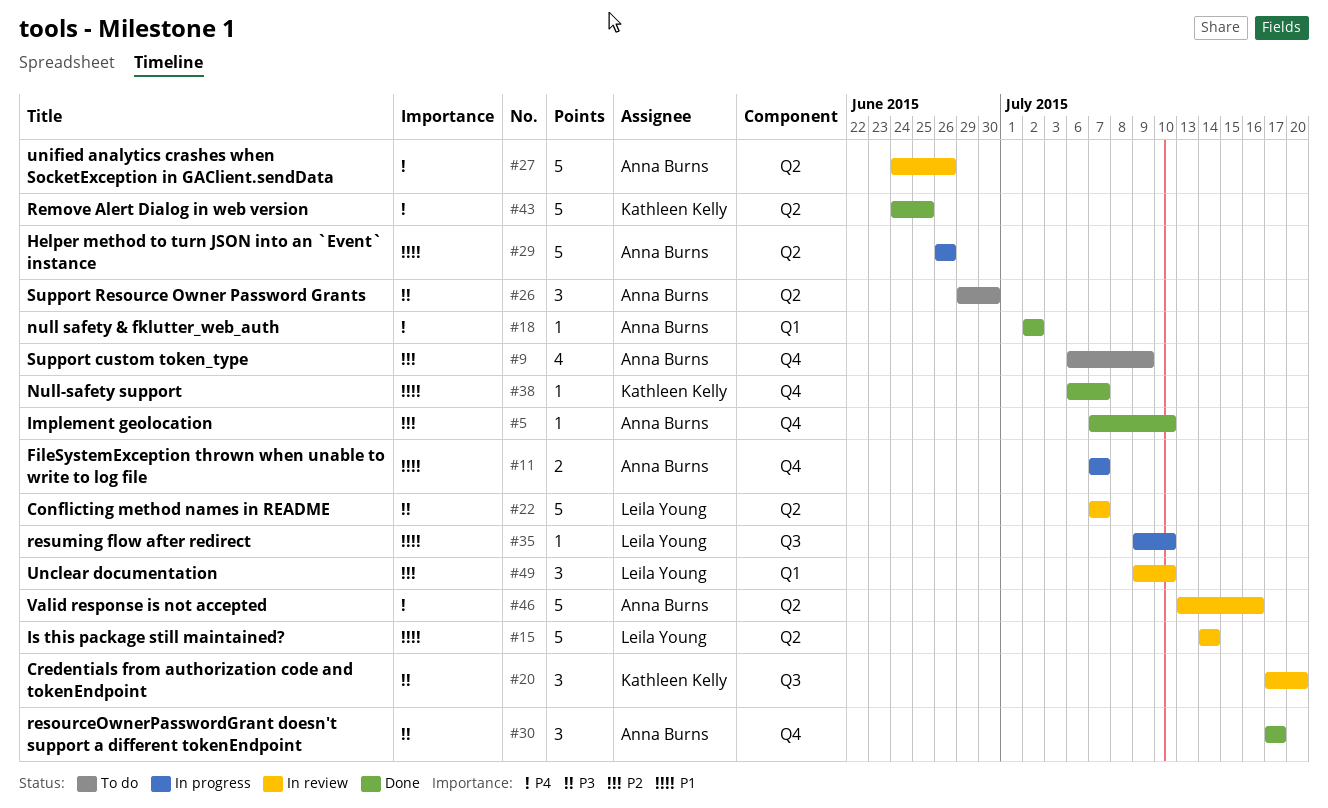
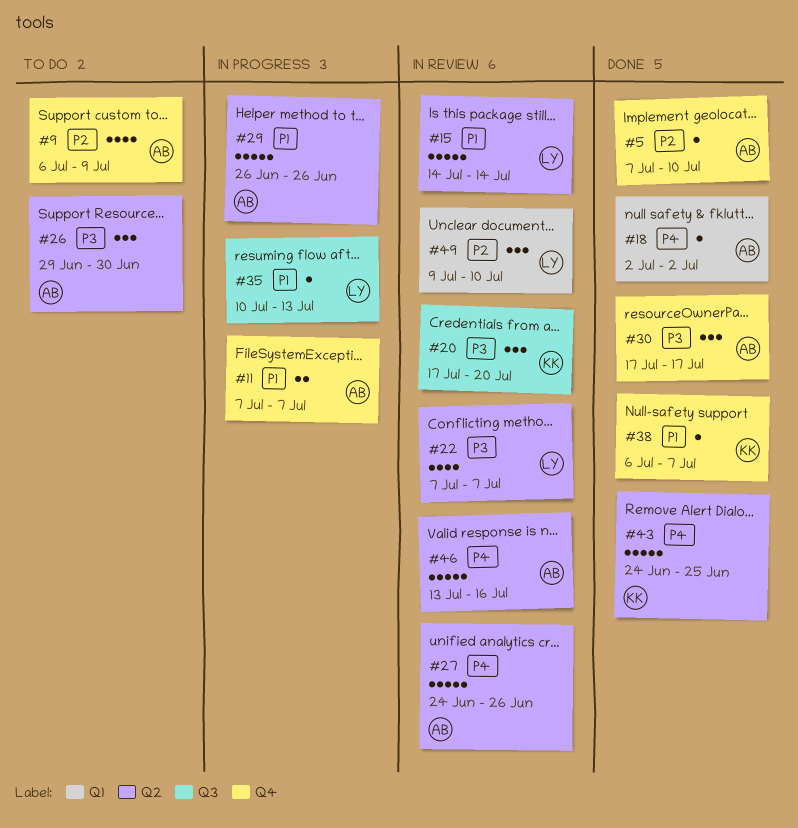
#22, estimate: 5 -> 4
#35, start: Jul 9 -> Jul 10
#35, due: Jul 10 -> Jul 13

